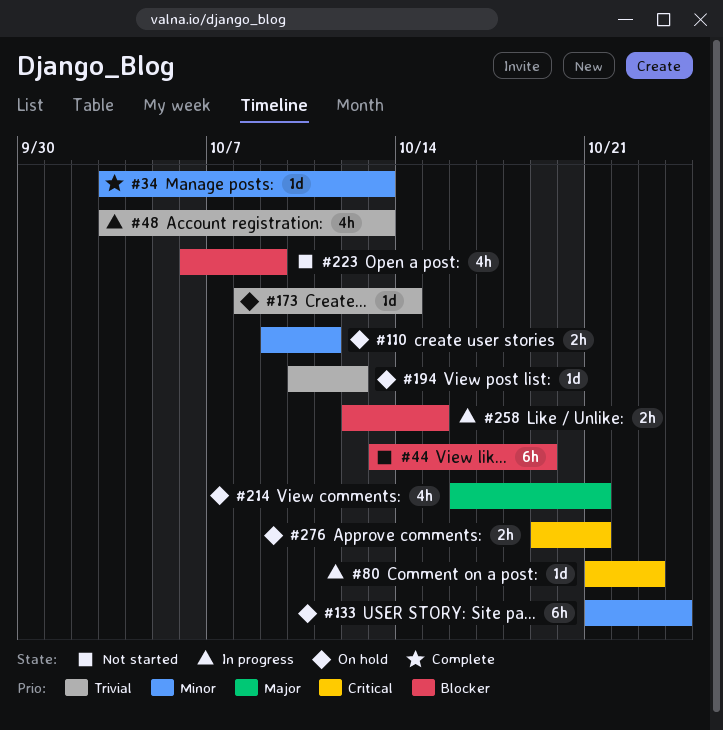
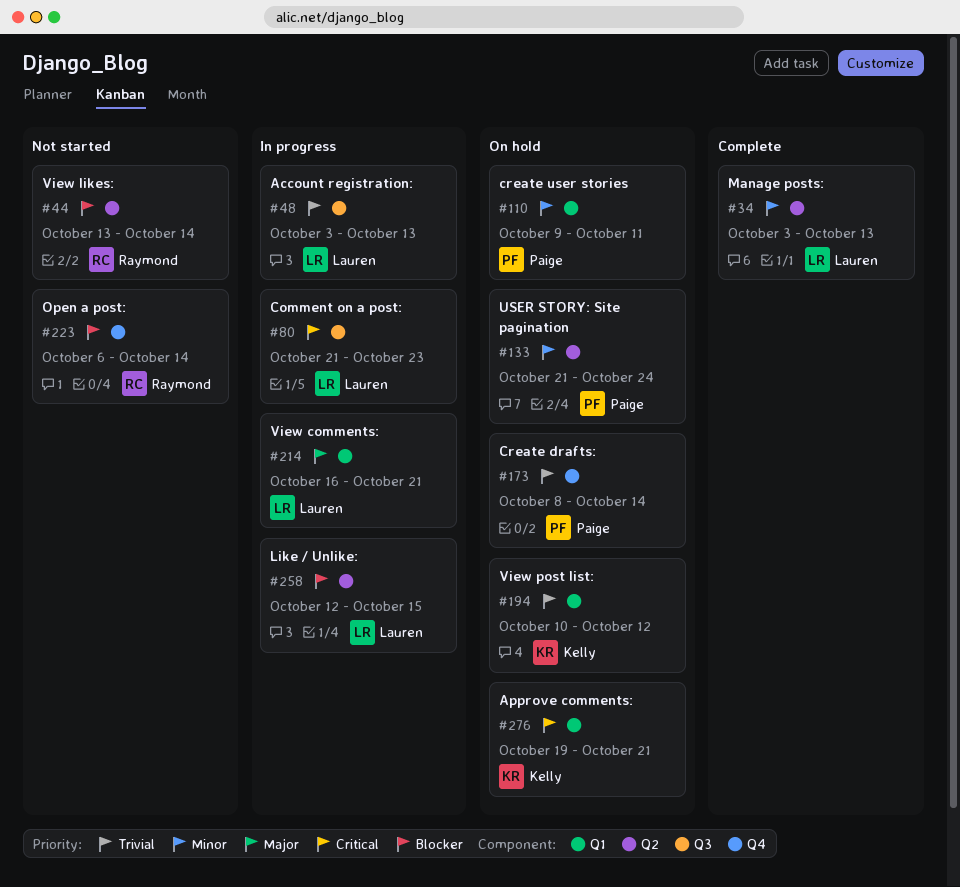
#44, due: Oct 19 -> Oct 14
#214, status: On hold -> In progress
#223, due: Oct 9 -> Oct 14

